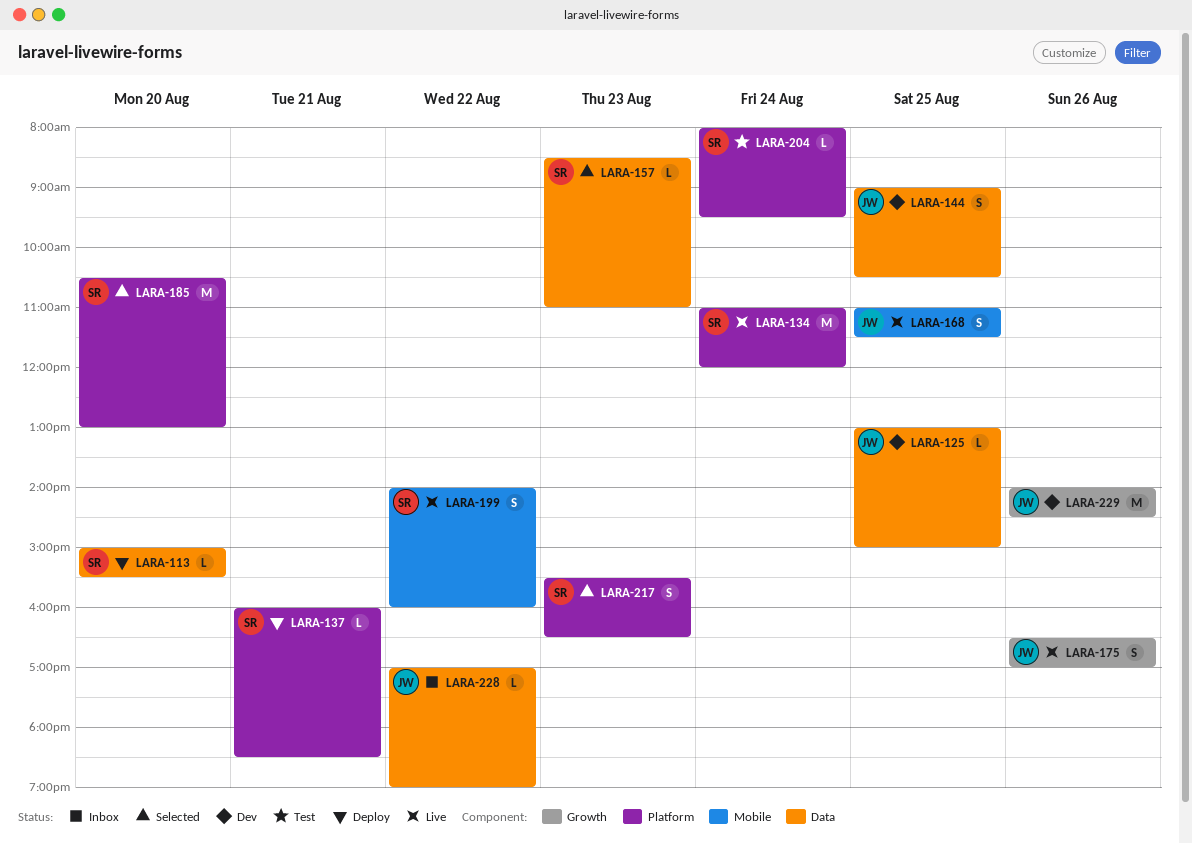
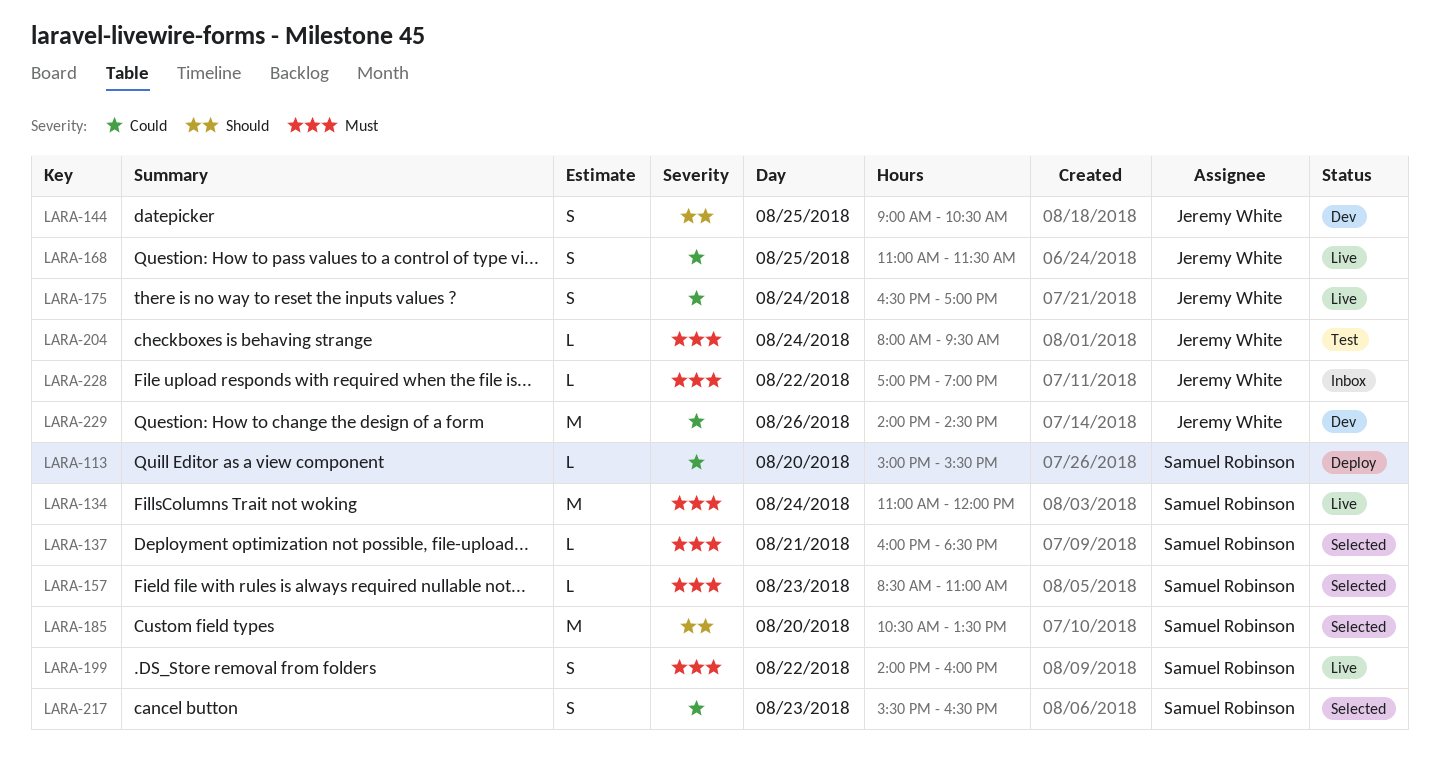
LARA-125: present -> none
LARA-137, status: Deploy -> Selected
LARA-175, day: Aug 26 -> Aug 24
LARA-185, ends: 13:00 -> 13:30
LARA-204, owner: Samuel Robinson -> Jeremy White

